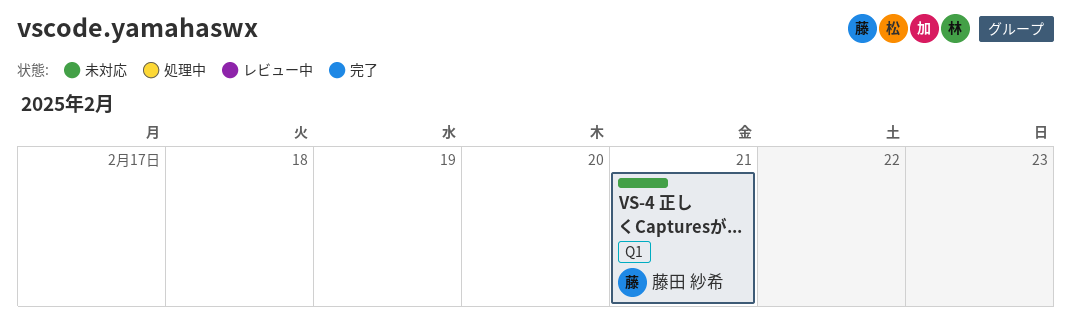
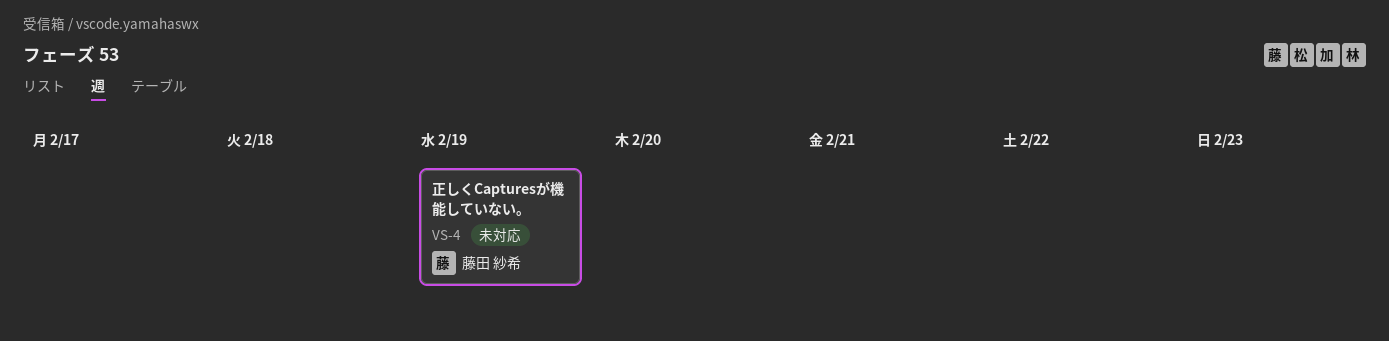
VS-4, due: Feb 21 -> Feb 19

